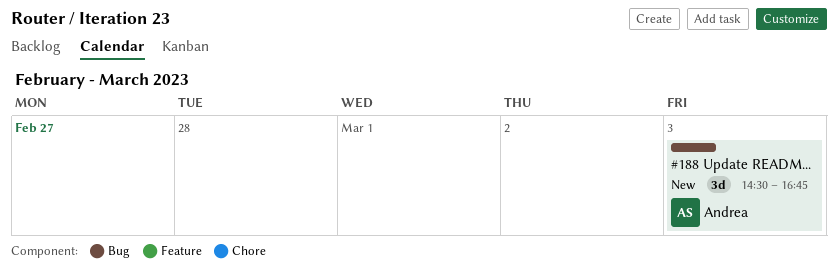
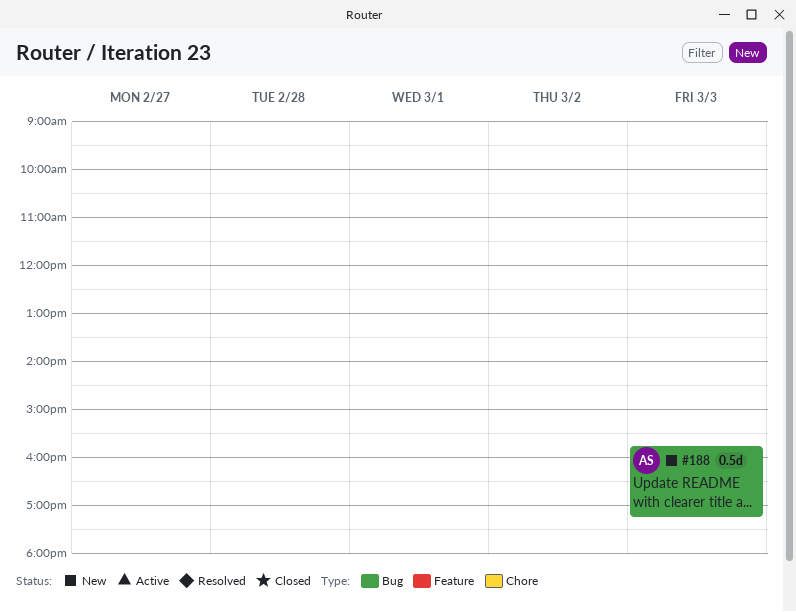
#188, estimate: 3d -> 0.5d
#188, begins: 14:30 -> 15:45
#188, ends: 16:45 -> 17:15

